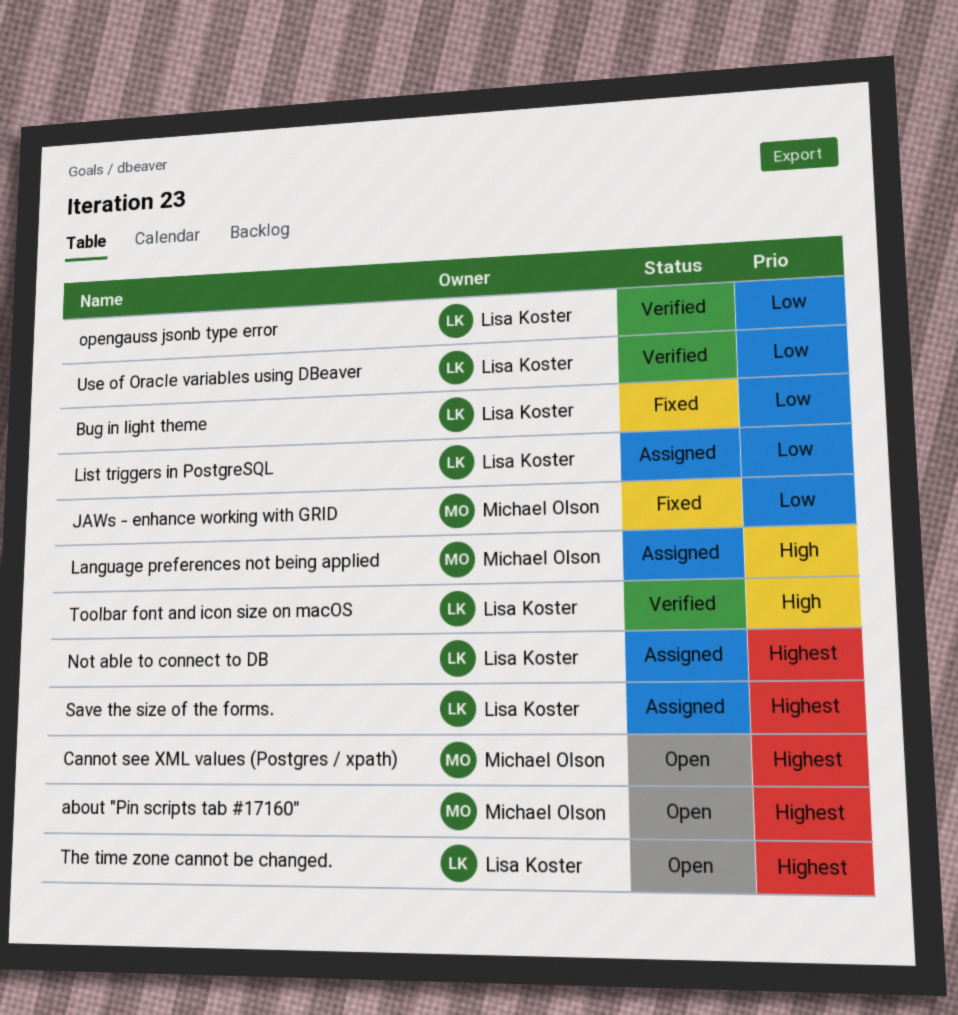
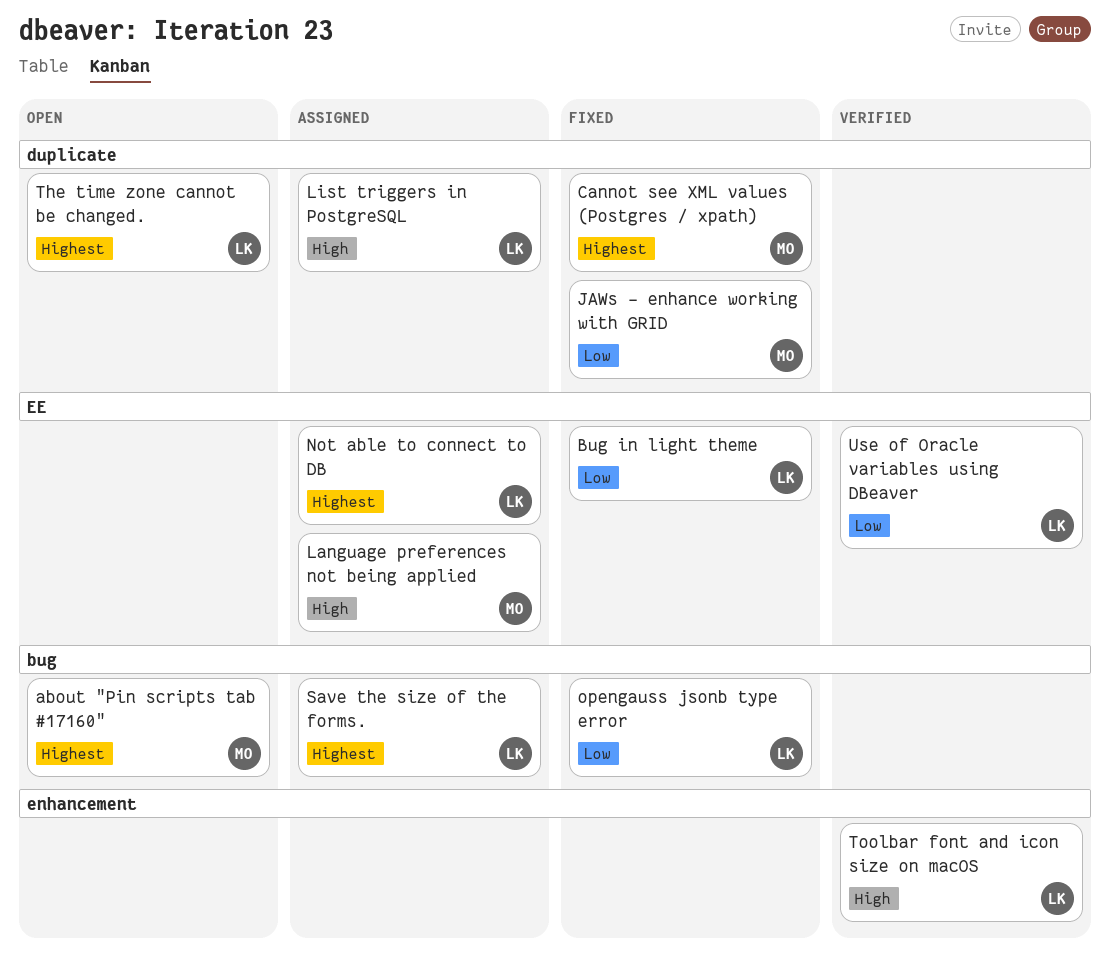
Cannot see XML values (Postgres / xpath), status: Open -> Fixed
List triggers in PostgreSQL, priority: Low -> High
opengauss jsonb type error, status: Verified -> Fixed

